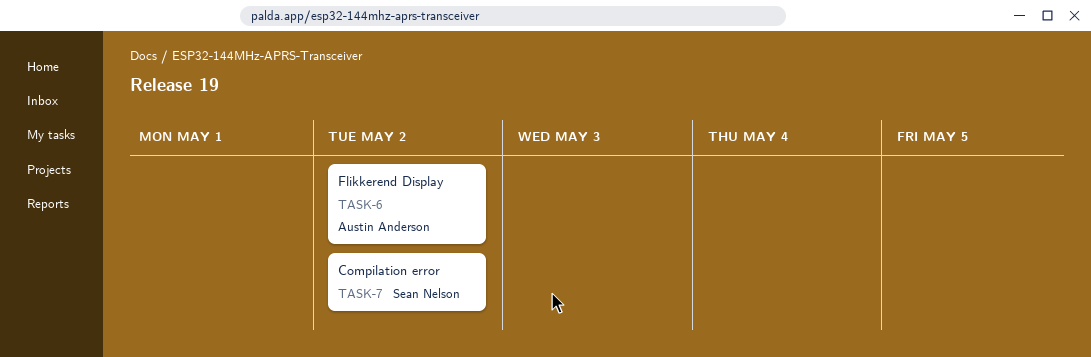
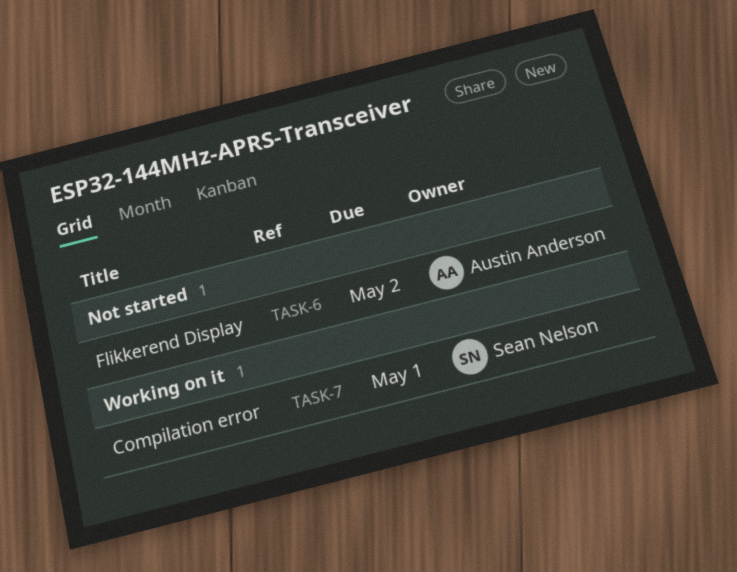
TASK-7, due: May 2 -> May 1

